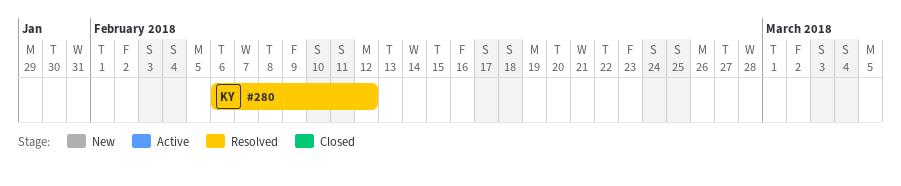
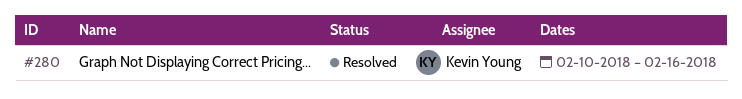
#280, start: Feb 6 -> Feb 10
#280, due: Feb 12 -> Feb 16

